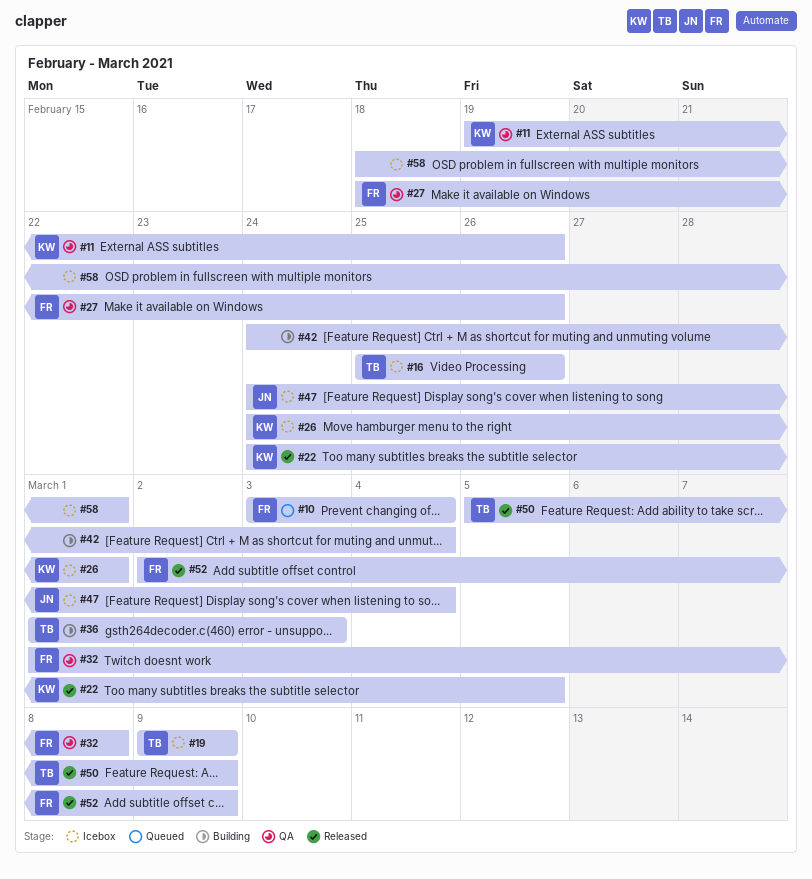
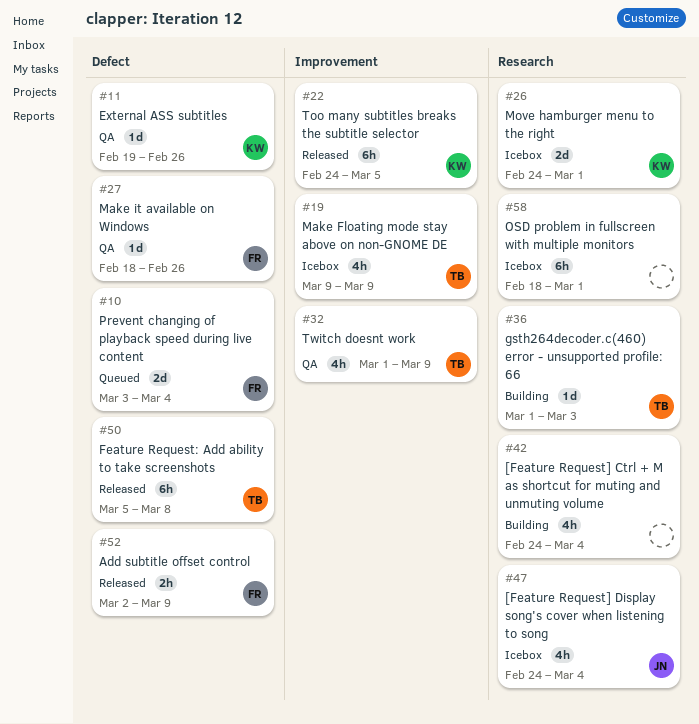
#16: present -> none
#32, owner: FR -> TB
#32, due: Mar 8 -> Mar 9
#50, due: Mar 9 -> Mar 8

